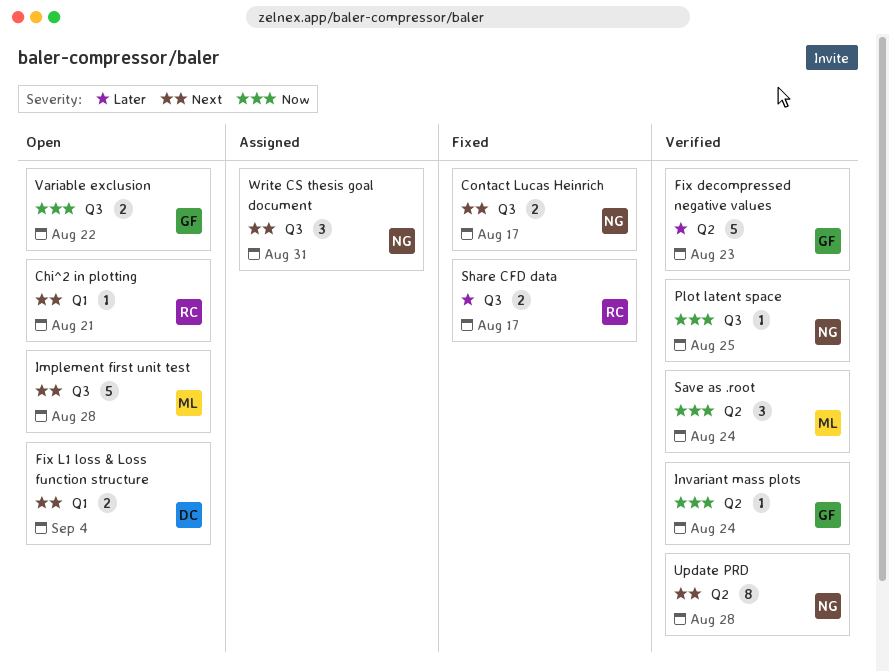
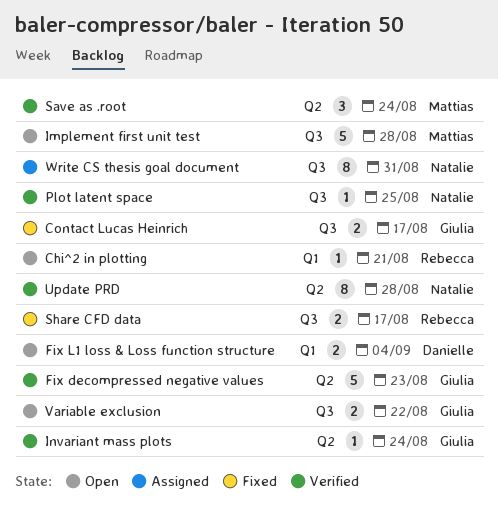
Contact Lucas Heinrich, owner: Natalie -> Giulia
Write CS thesis goal document, estimate: 3 -> 8

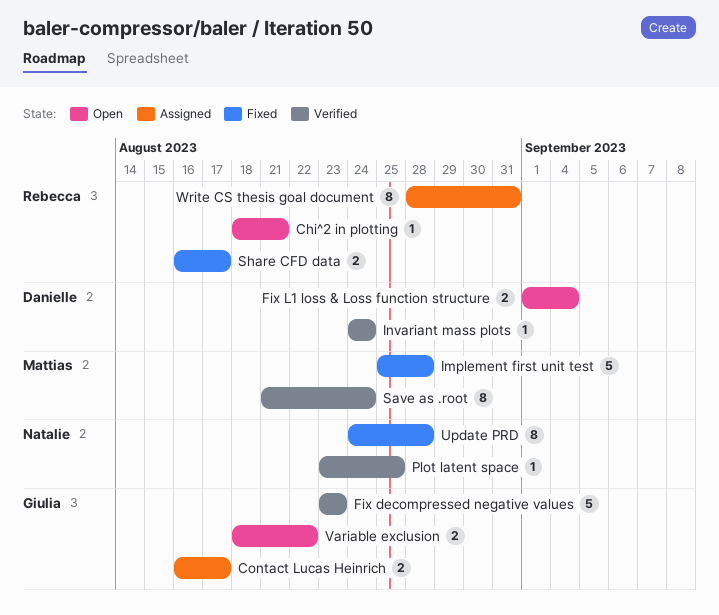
Contact Lucas Heinrich, status: Fixed -> Assigned
Implement first unit test, status: Open -> Fixed
Invariant mass plots, owner: Giulia -> Danielle
Save as .root, estimate: 3 -> 8
Update PRD, status: Verified -> Fixed
Write CS thesis goal document, owner: Natalie -> Rebecca

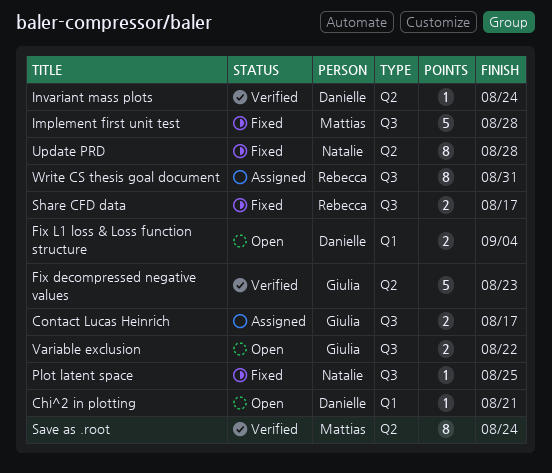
Chi^2 in plotting, owner: Rebecca -> Danielle
Plot latent space, status: Verified -> Fixed

